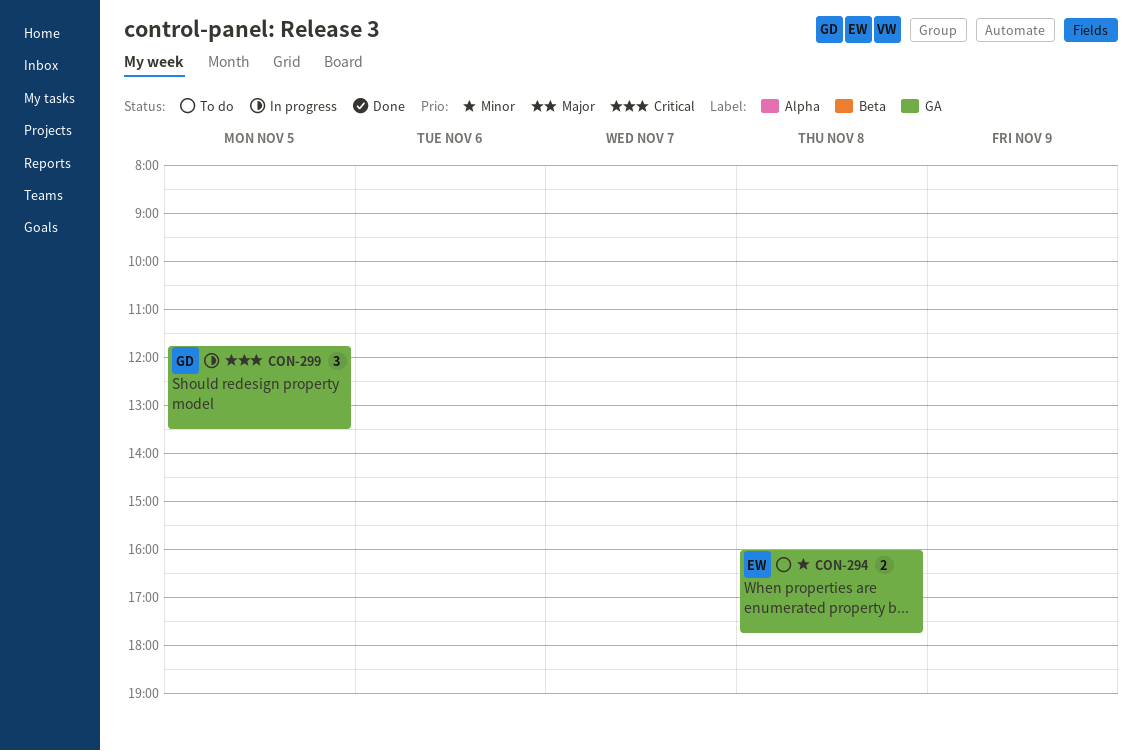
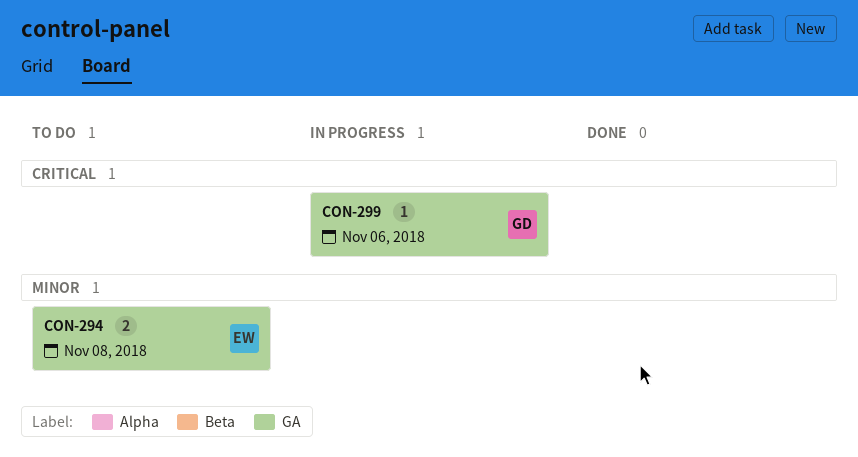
CON-299, estimate: 3 -> 1
CON-299, day: Nov 5 -> Nov 6

